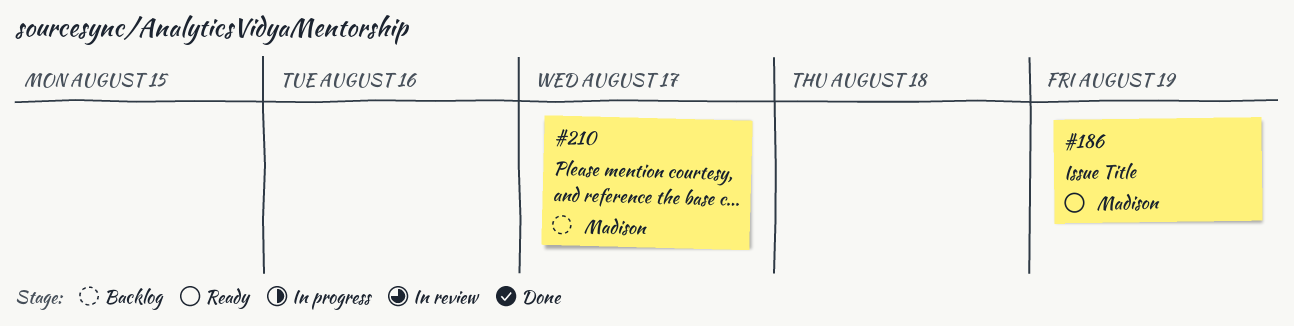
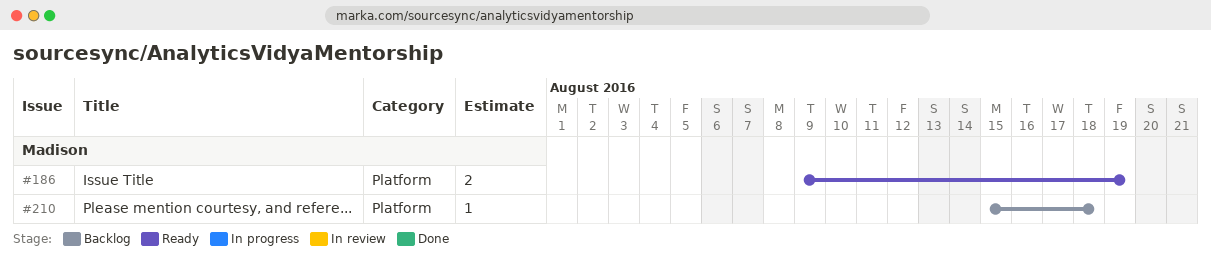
#210, due: Aug 17 -> Aug 18

